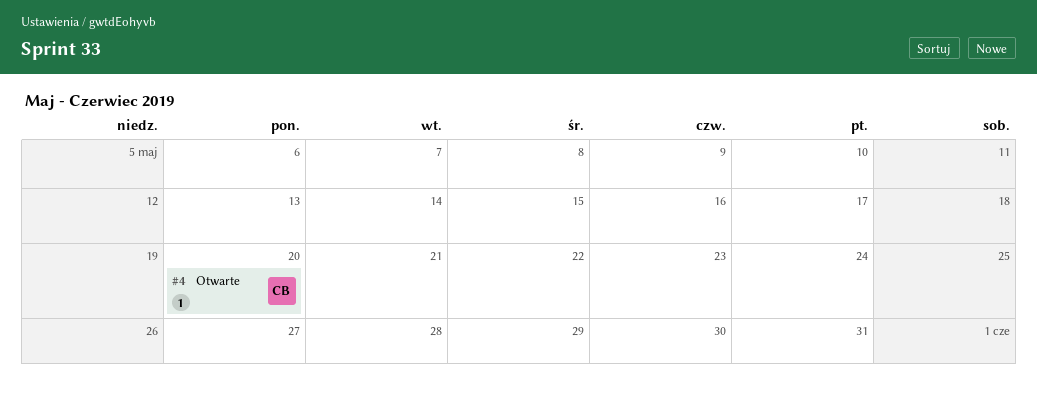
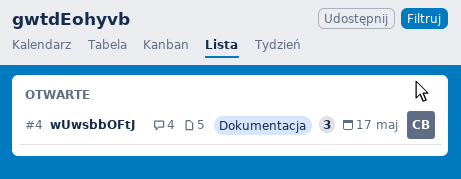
#4, estimate: 1 -> 3
#4, due: May 20 -> May 17

